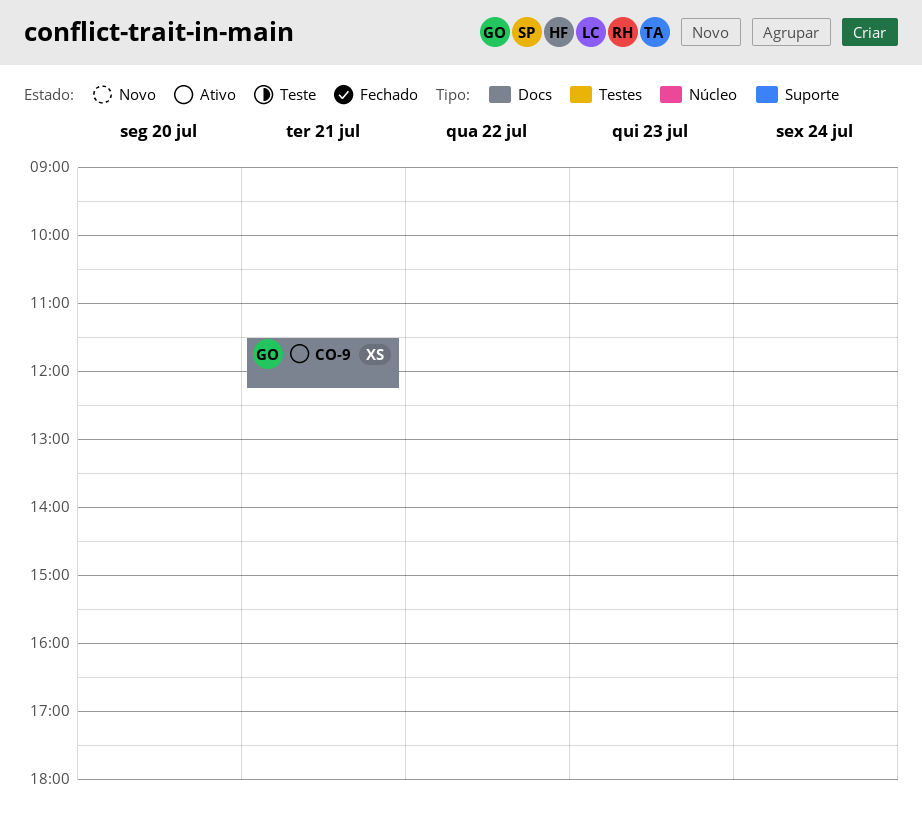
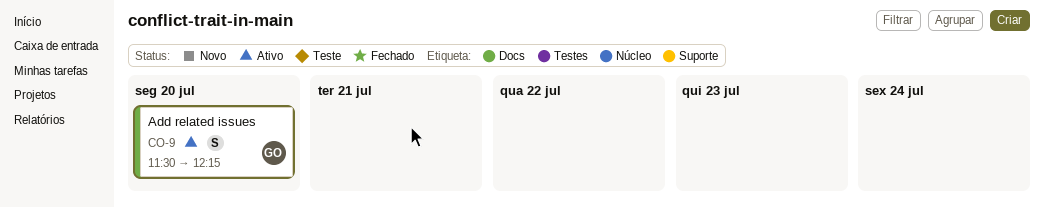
CO-9, estimate: XS -> S
CO-9, day: Jul 21 -> Jul 20

